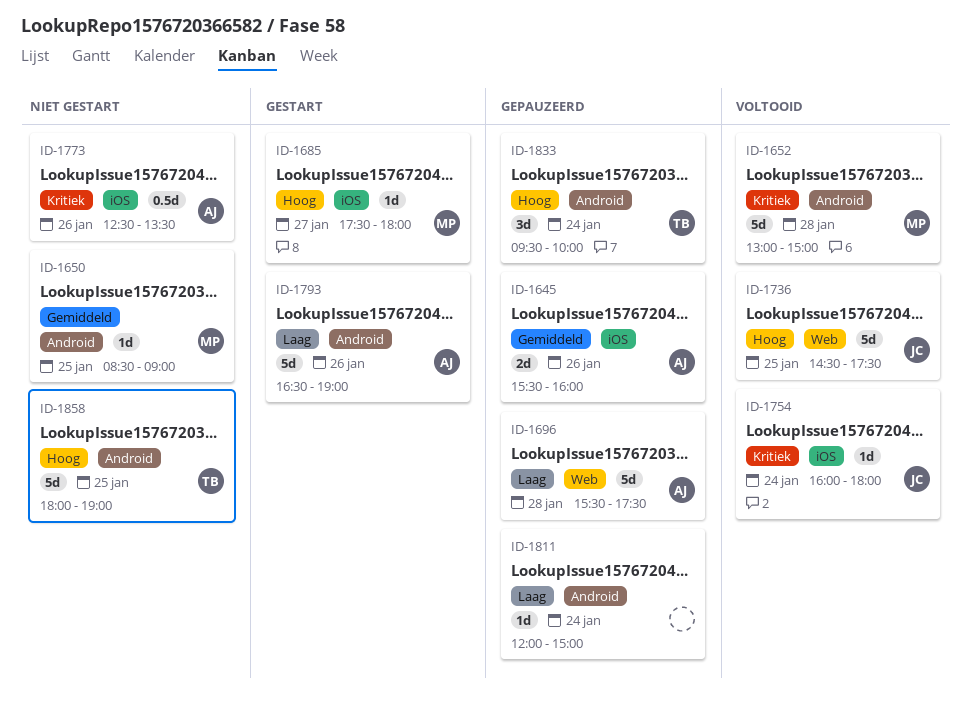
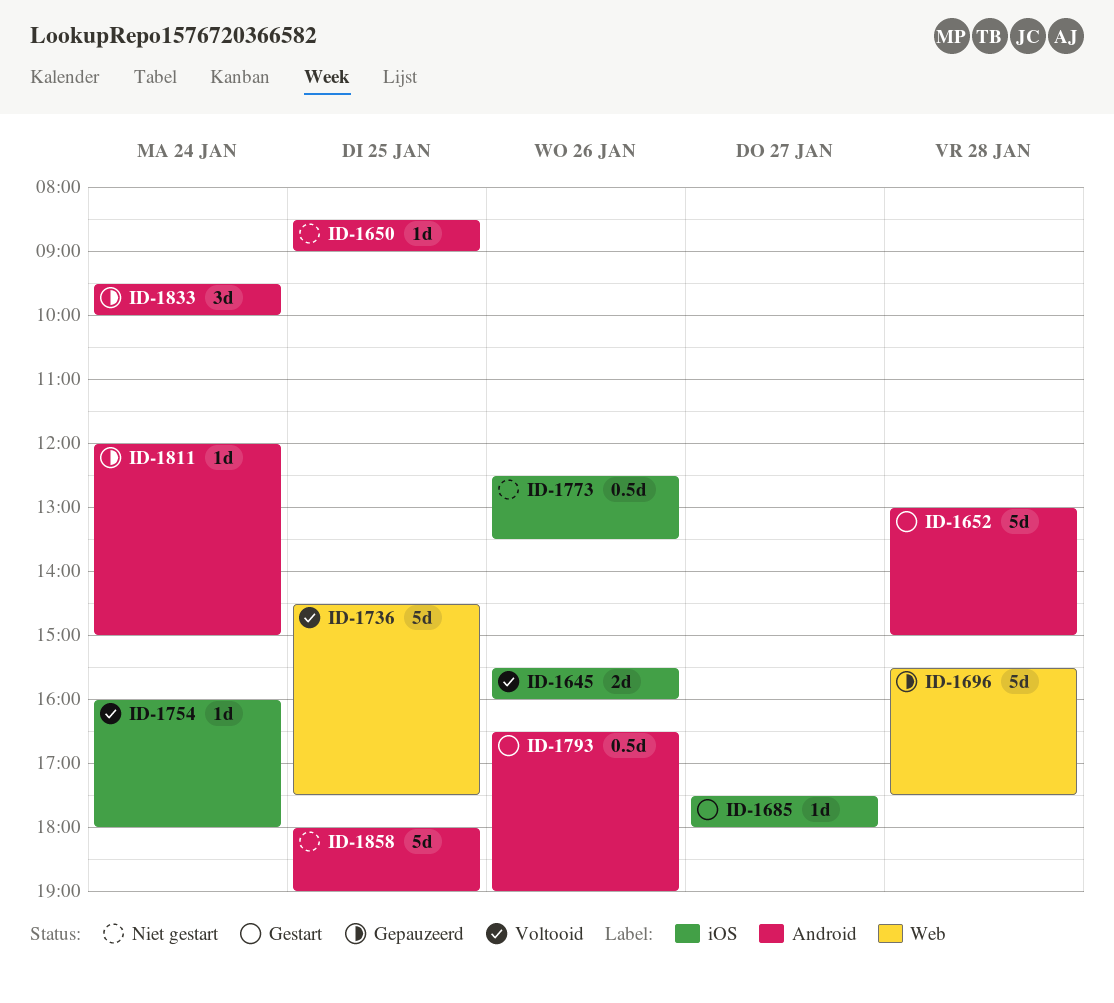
ID-1645, status: Gepauzeerd -> Voltooid
ID-1652, status: Voltooid -> Gestart
ID-1793, estimate: 5d -> 0.5d

